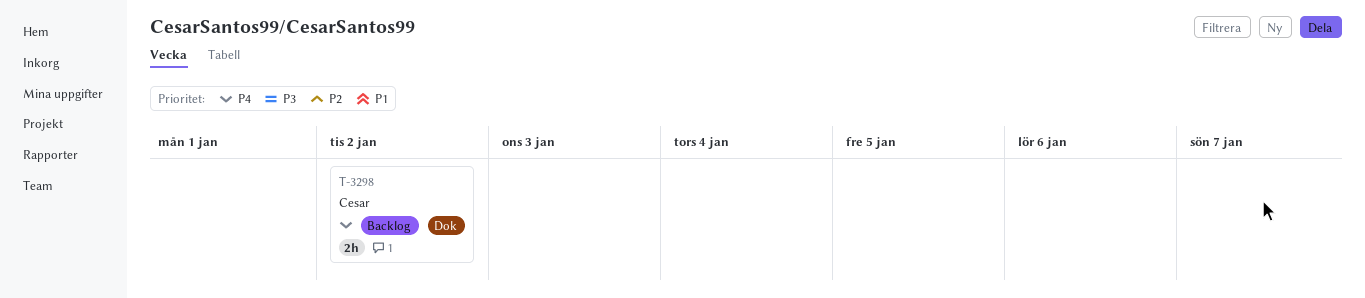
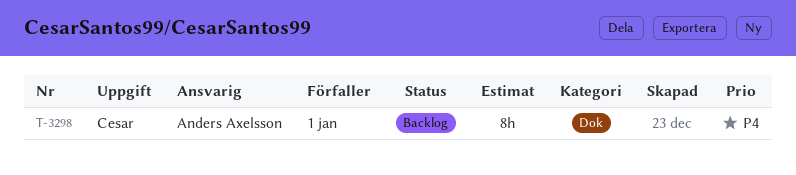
T-3298, estimate: 2h -> 8h
T-3298, due: Jan 2 -> Jan 1

